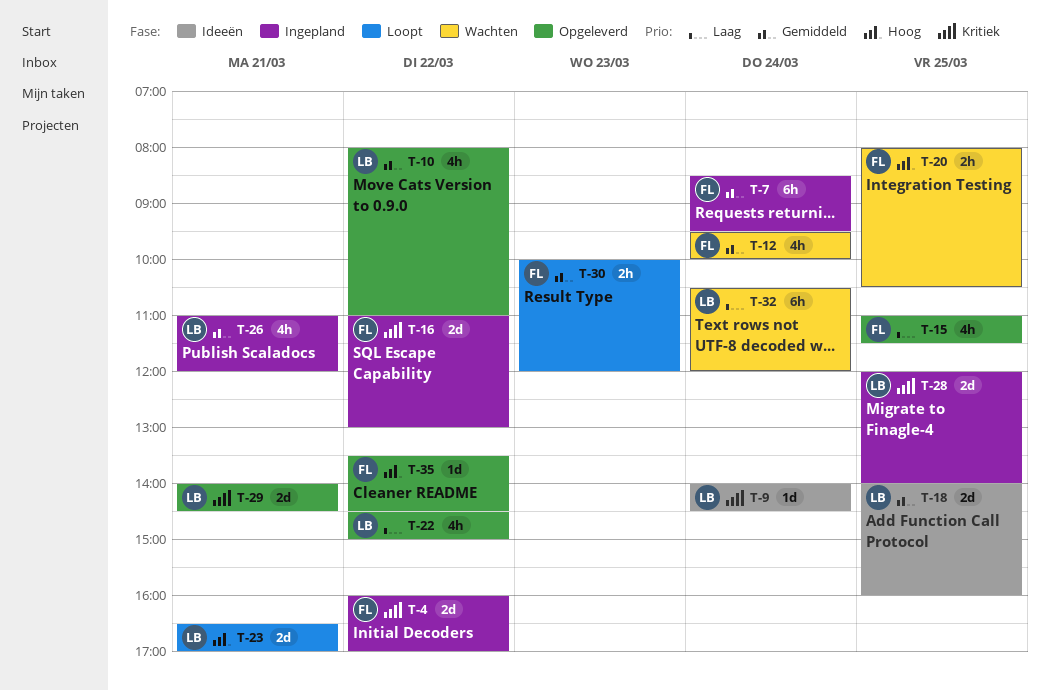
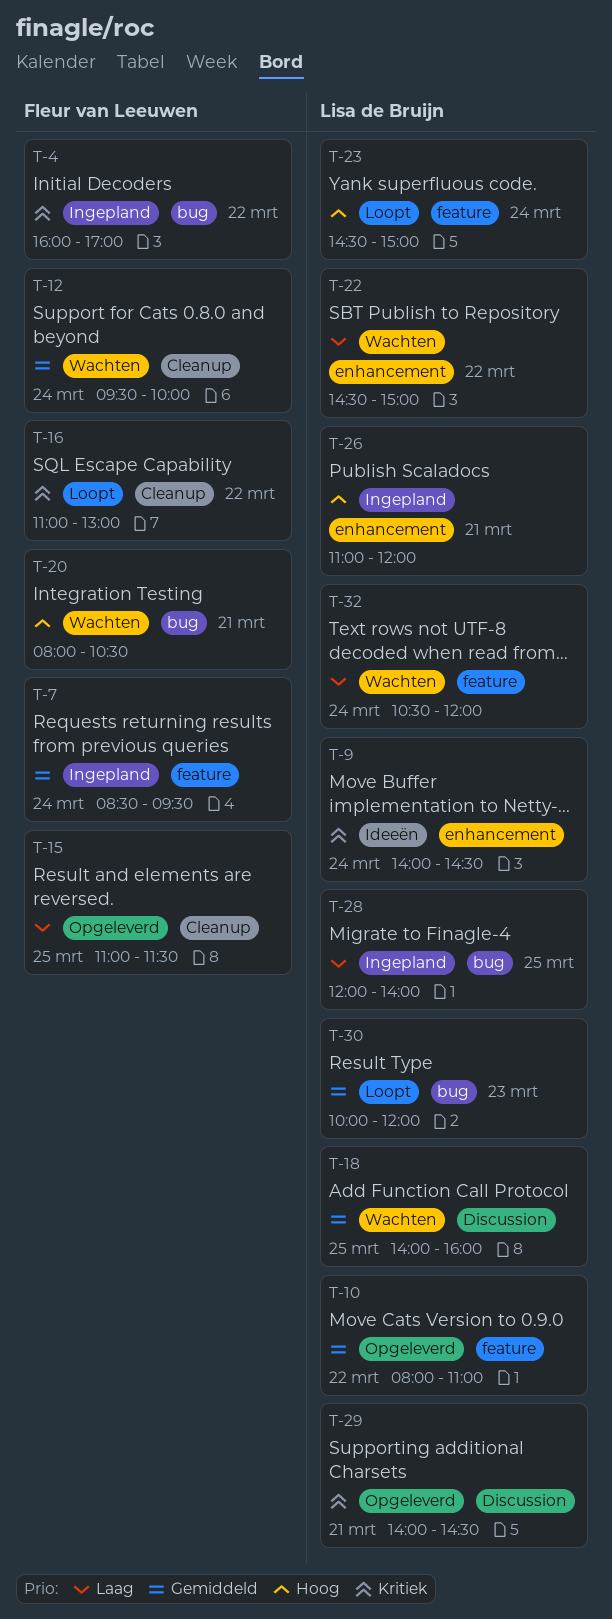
T-16, status: Ingepland -> Loopt
T-18, status: Ideeën -> Wachten
T-20, day: Mar 25 -> Mar 21
T-22, status: Opgeleverd -> Wachten
T-23, day: Mar 21 -> Mar 24
T-23, begins: 16:30 -> 14:30
T-23, ends: 17:00 -> 15:00
T-26, priority: Gemiddeld -> Hoog
T-28, priority: Kritiek -> Laag
T-30, owner: Fleur van Leeuwen -> Lisa de Bruijn
T-35: present -> none

